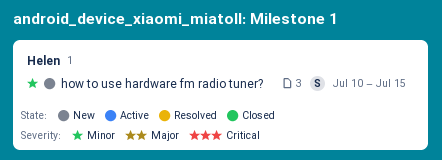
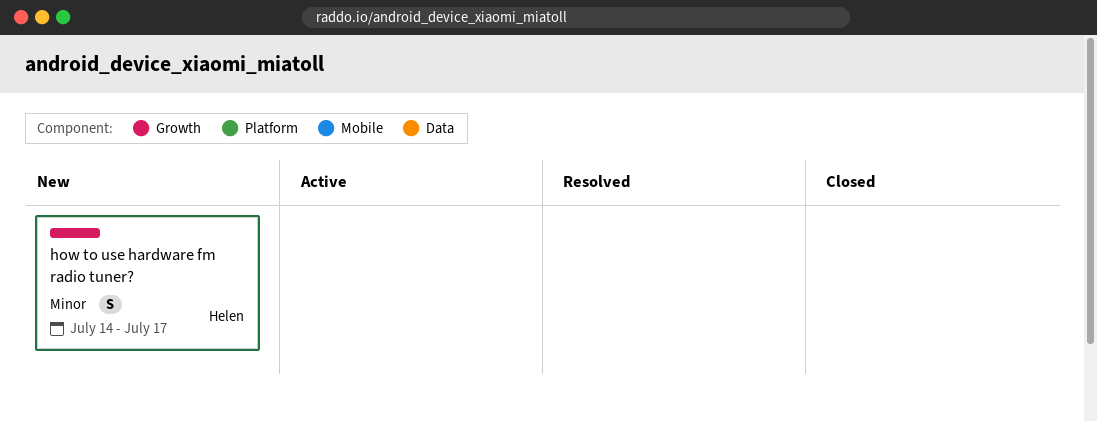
how to use hardware fm radio tuner?, start: Jul 10 -> Jul 14
how to use hardware fm radio tuner?, due: Jul 15 -> Jul 17

